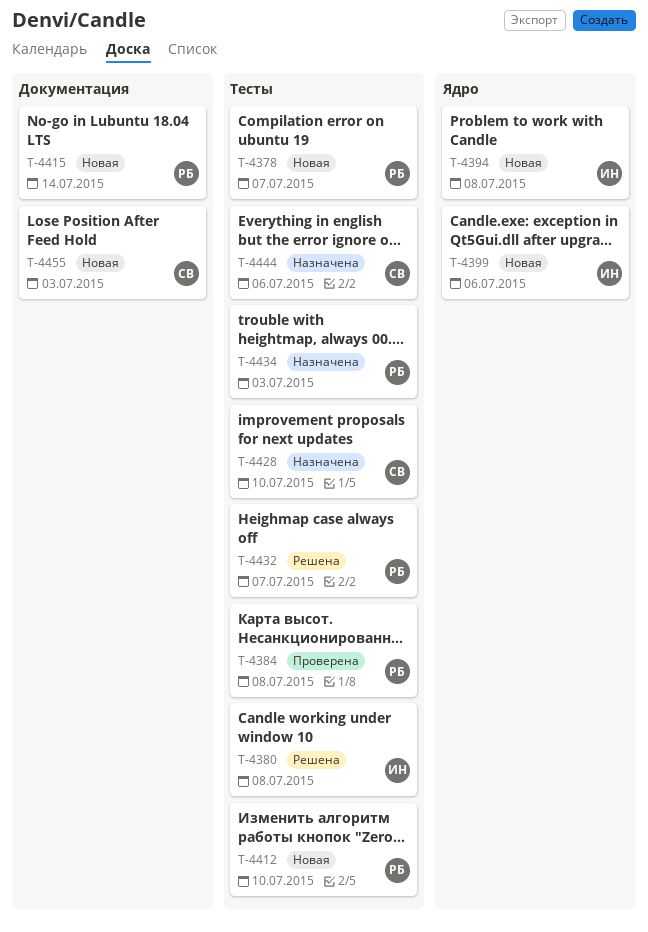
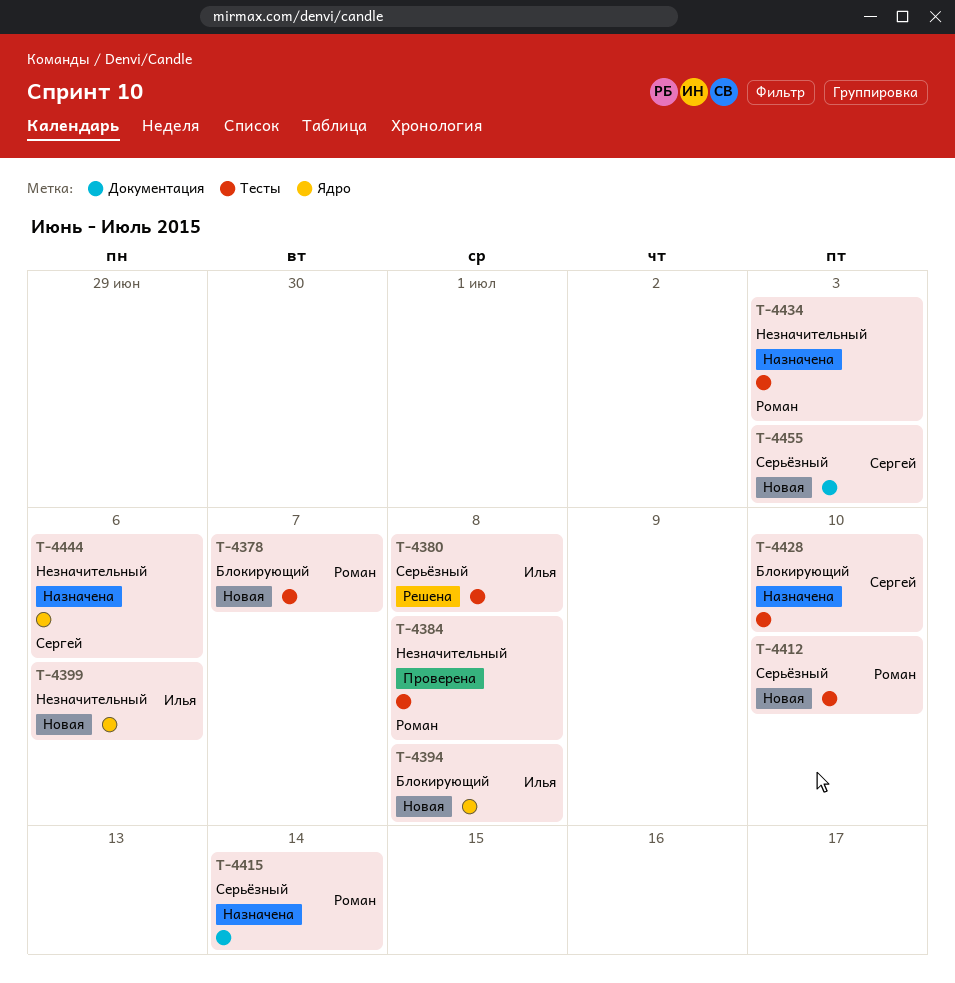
T-4415, status: Новая -> Назначена
T-4432: present -> none
T-4444, label: Тесты -> Ядро

